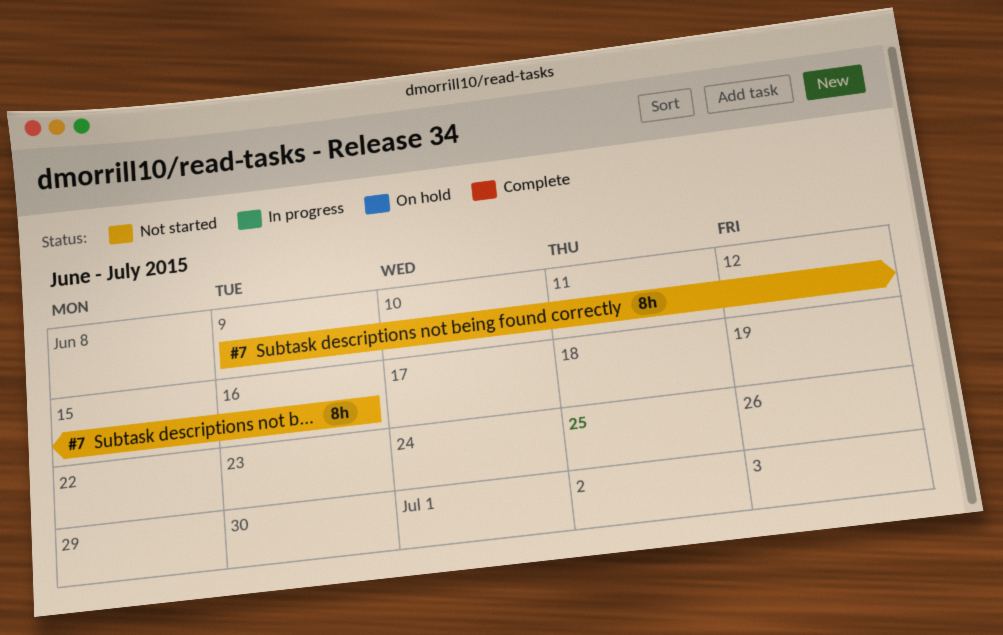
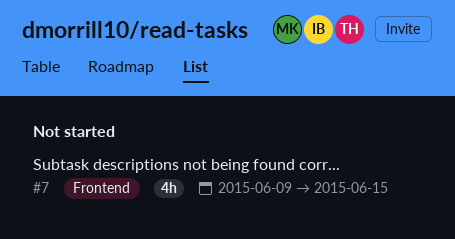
#7, estimate: 8h -> 4h
#7, due: Jun 16 -> Jun 15

